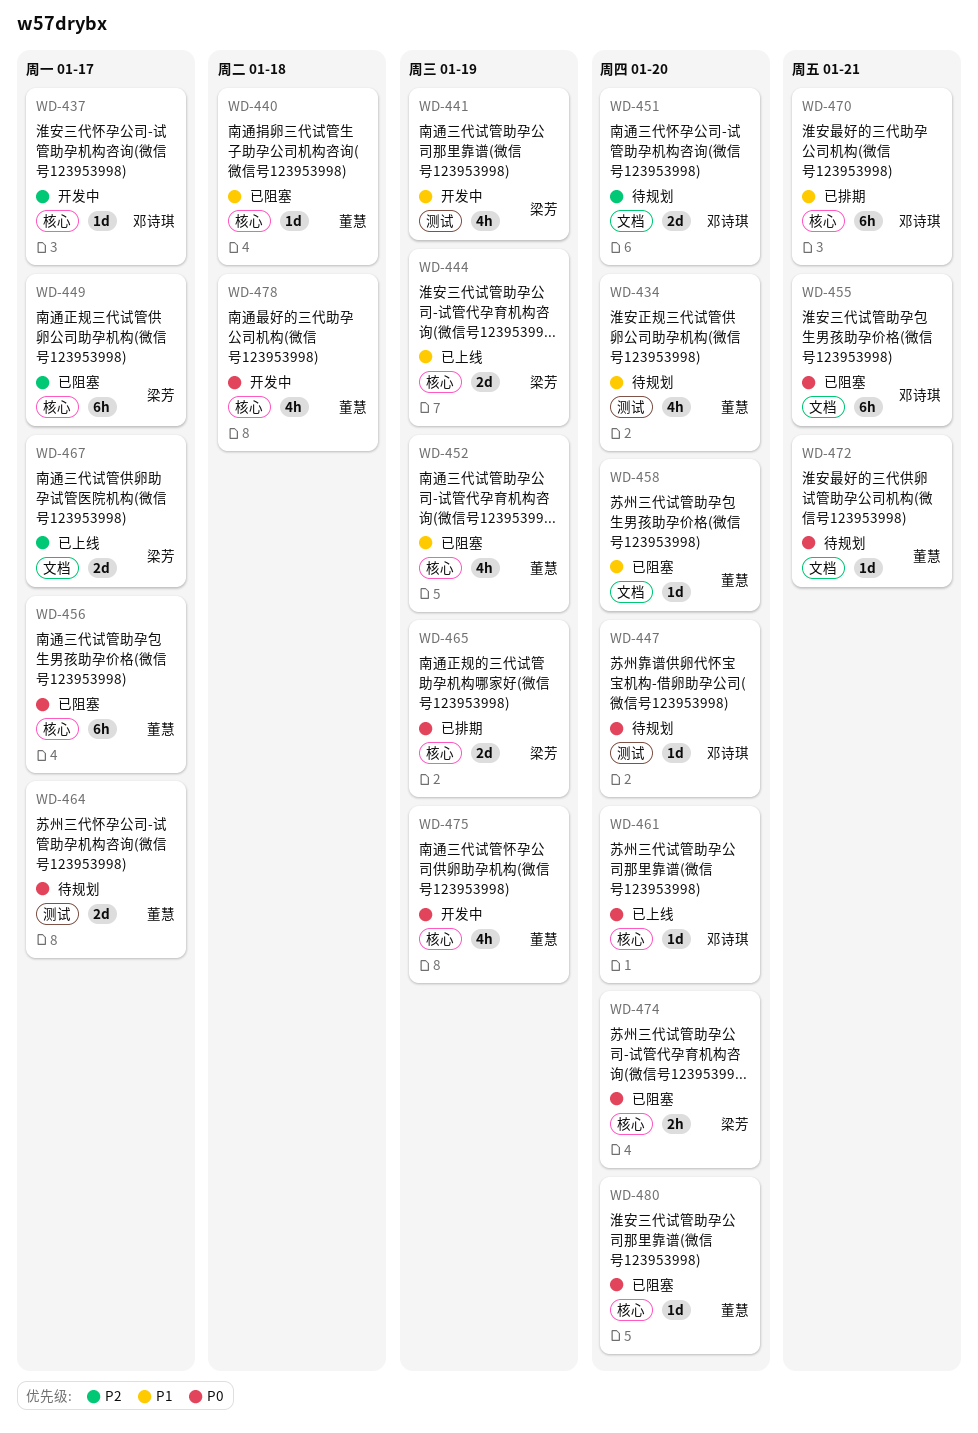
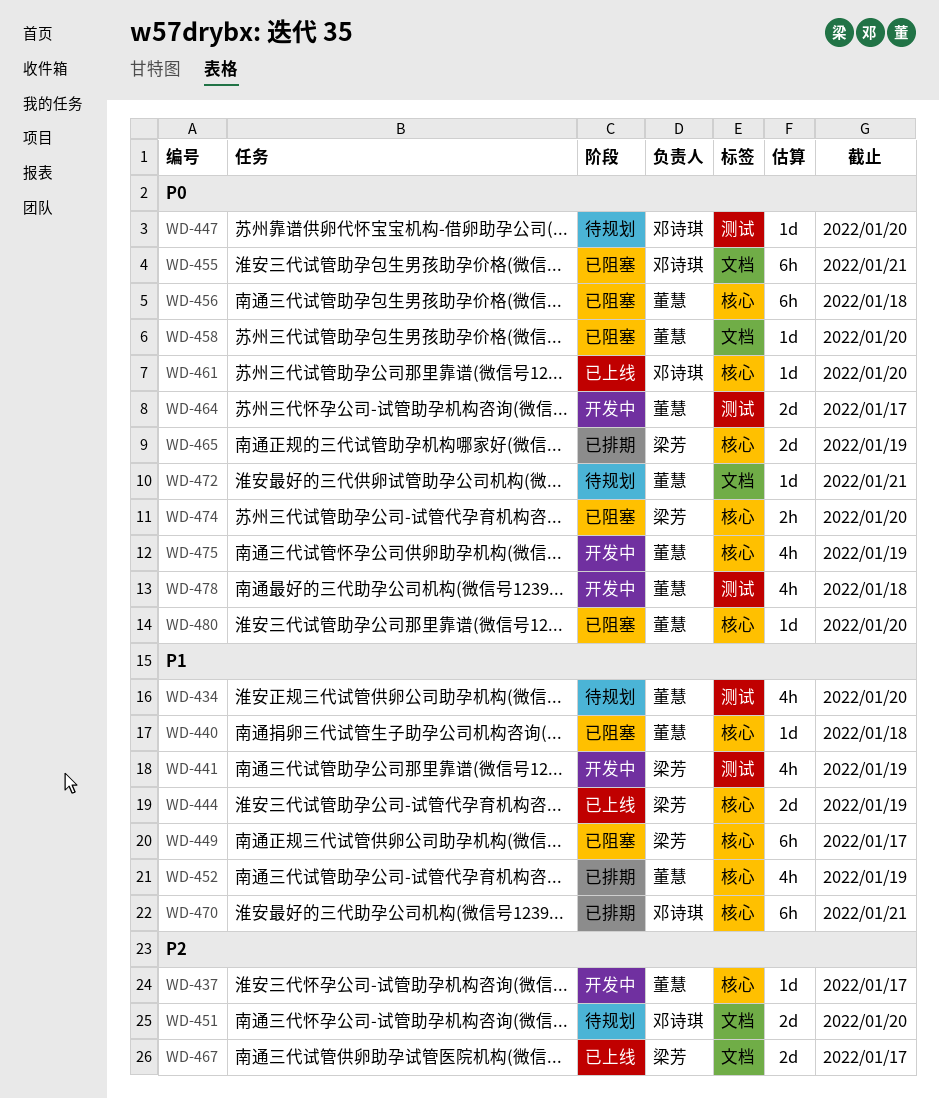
WD-437, owner: 邓诗琪 -> 董慧
WD-449, priority: P2 -> P1
WD-452, status: 已阻塞 -> 已排期
WD-456, due: Jan 17 -> Jan 18
WD-458, priority: P1 -> P0
WD-464, status: 待规划 -> 开发中
WD-478, label: 核心 -> 测试

